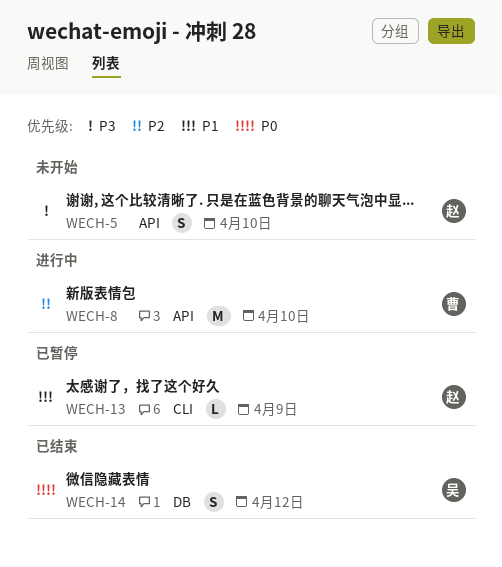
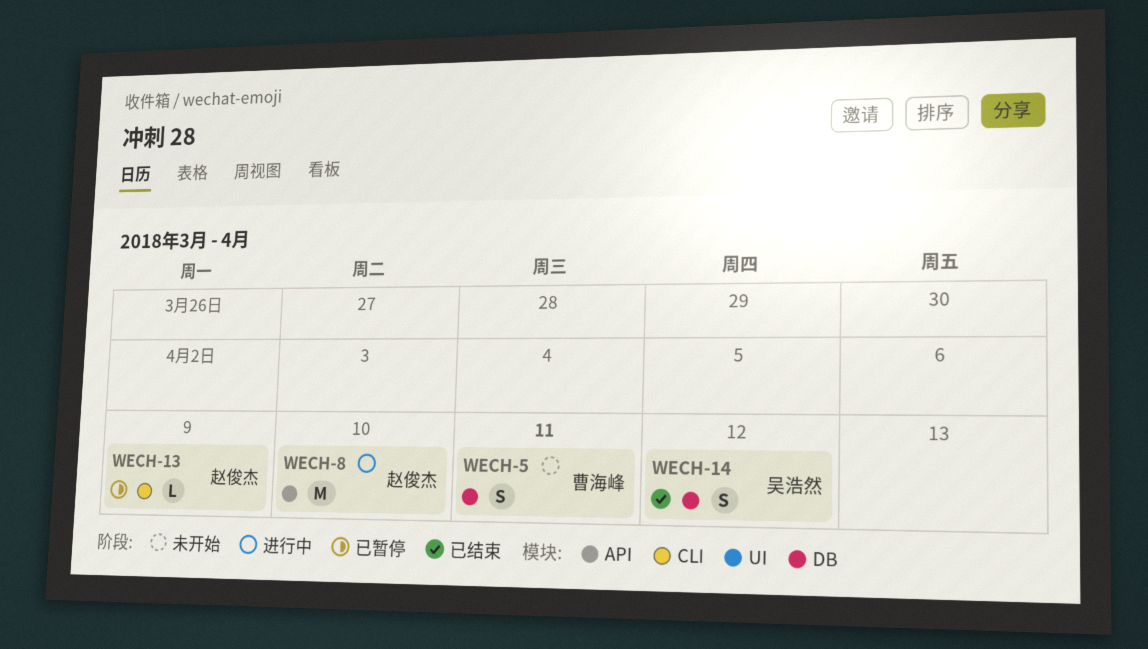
WECH-5, owner: 赵俊杰 -> 曹海峰
WECH-5, label: API -> DB
WECH-5, due: Apr 10 -> Apr 11
WECH-8, owner: 曹海峰 -> 赵俊杰

